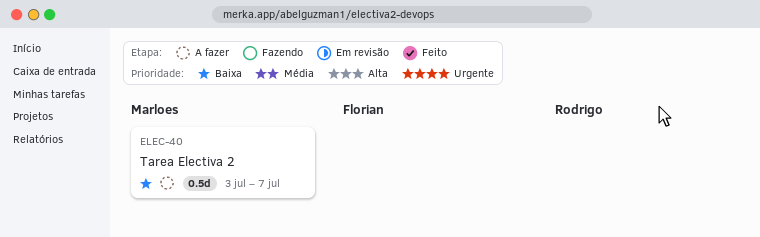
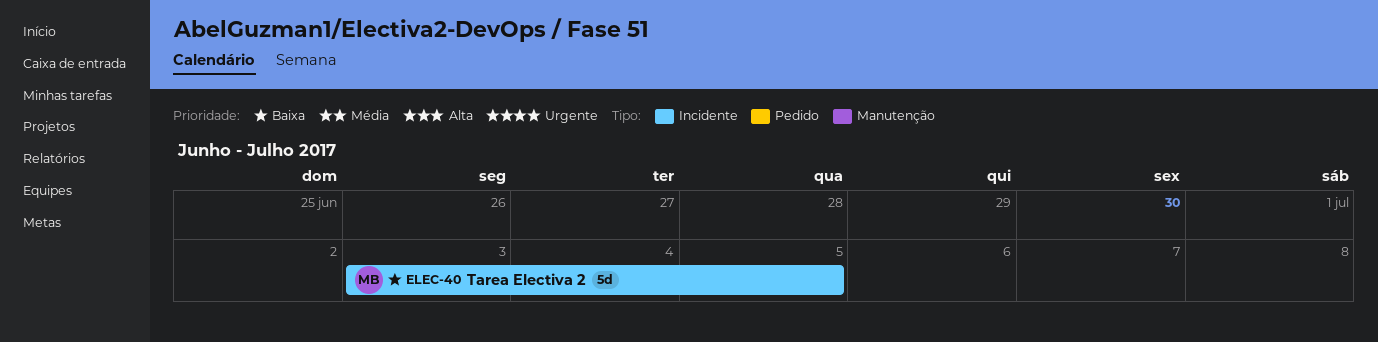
ELEC-40, estimate: 0.5d -> 5d
ELEC-40, due: Jul 7 -> Jul 5

